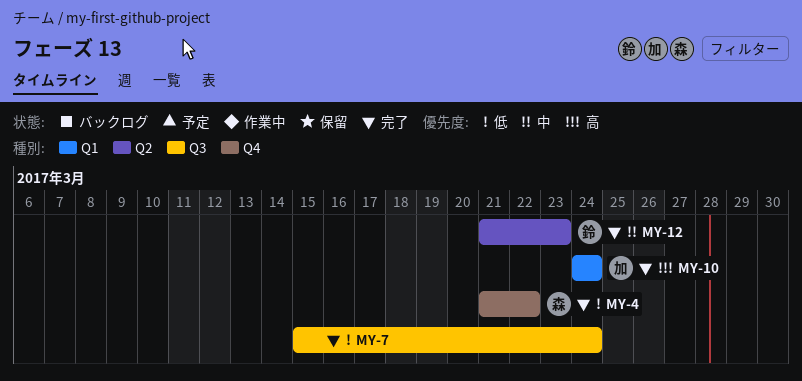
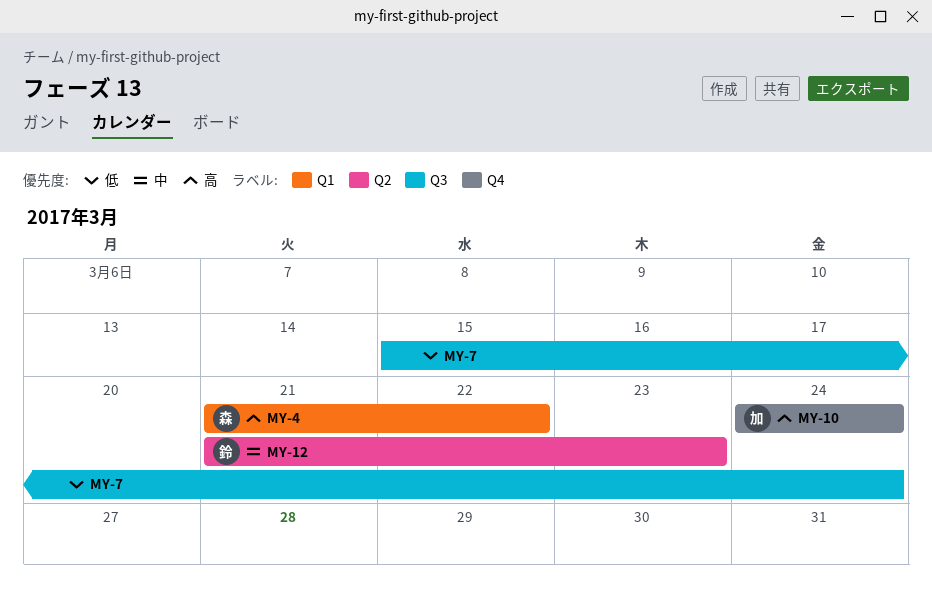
MY-4, priority: 低 -> 高
MY-4, label: Q4 -> Q1
MY-10, label: Q1 -> Q4

